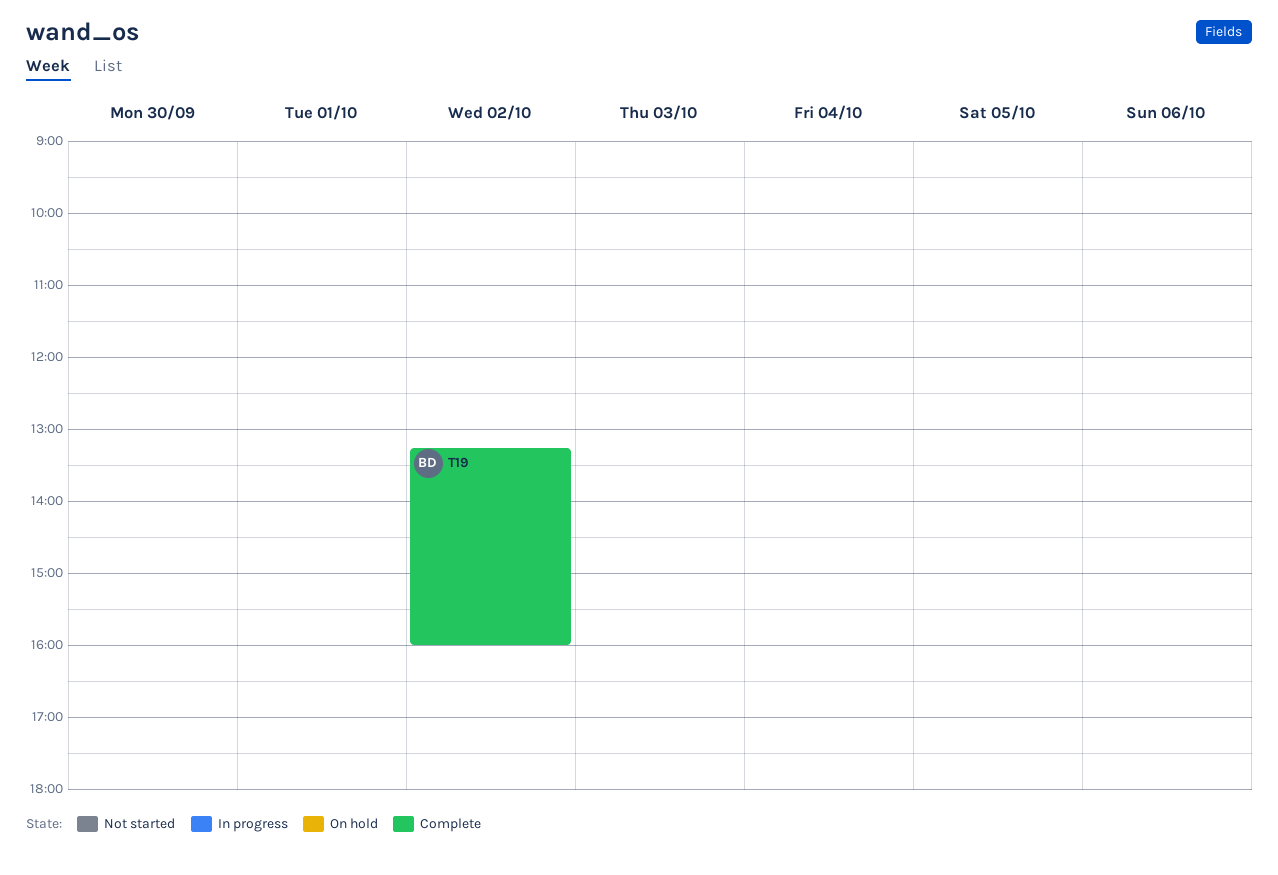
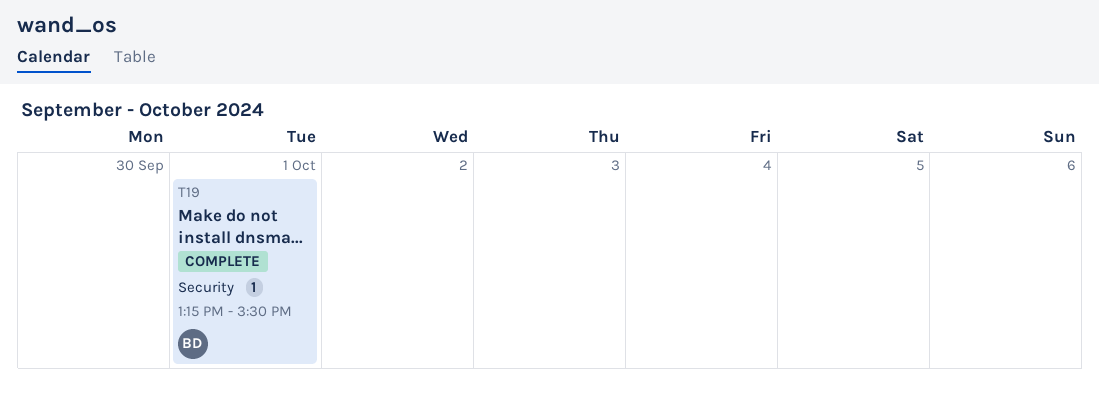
T19, day: Oct 2 -> Oct 1
T19, ends: 16:00 -> 15:30

